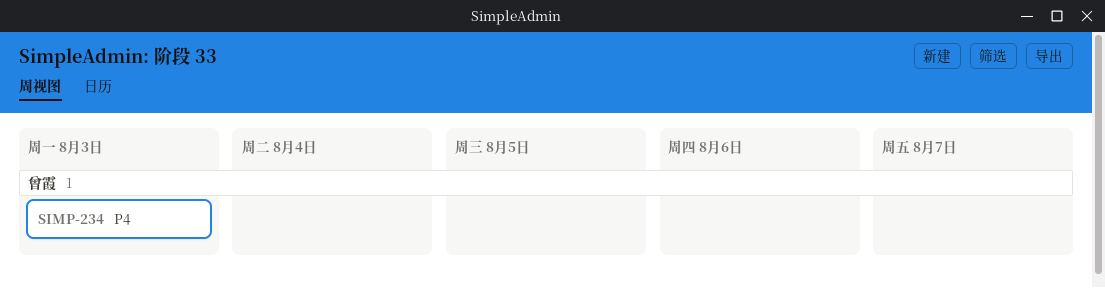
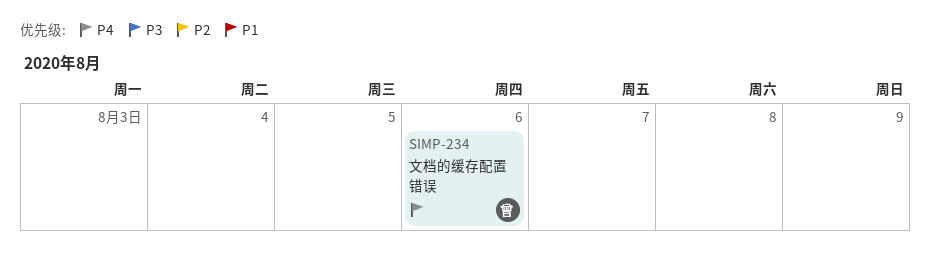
SIMP-234, due: Aug 3 -> Aug 6

